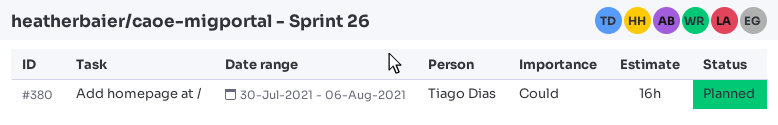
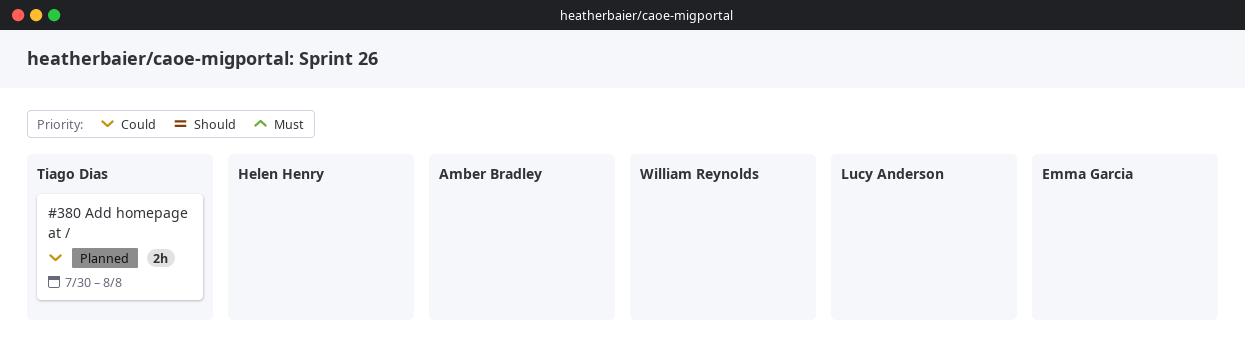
#380, estimate: 16h -> 2h
#380, due: Aug 6 -> Aug 8

